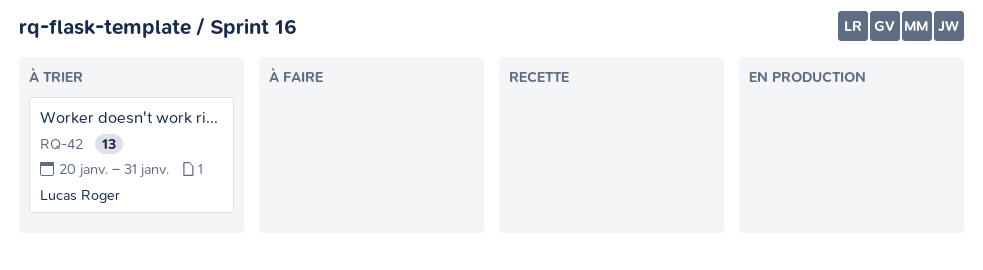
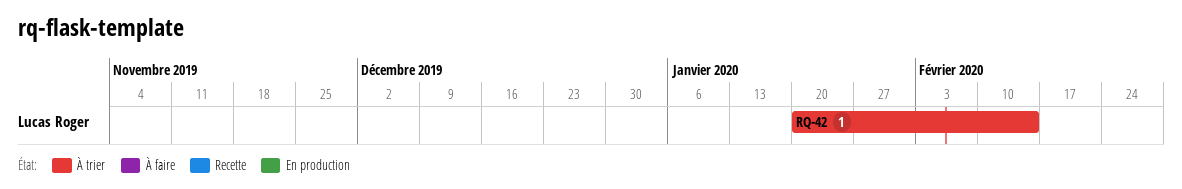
RQ-42, estimate: 13 -> 1
RQ-42, due: Jan 31 -> Feb 14

